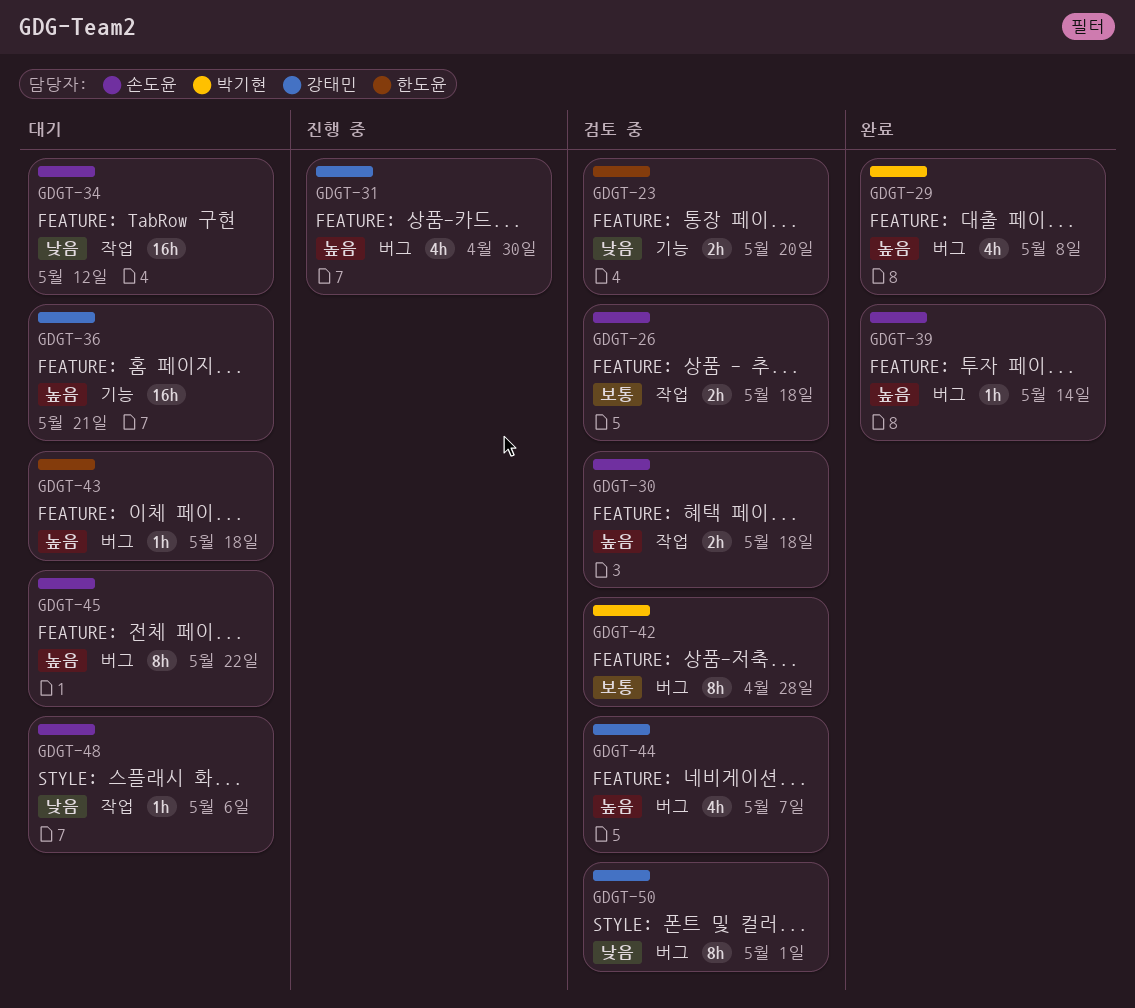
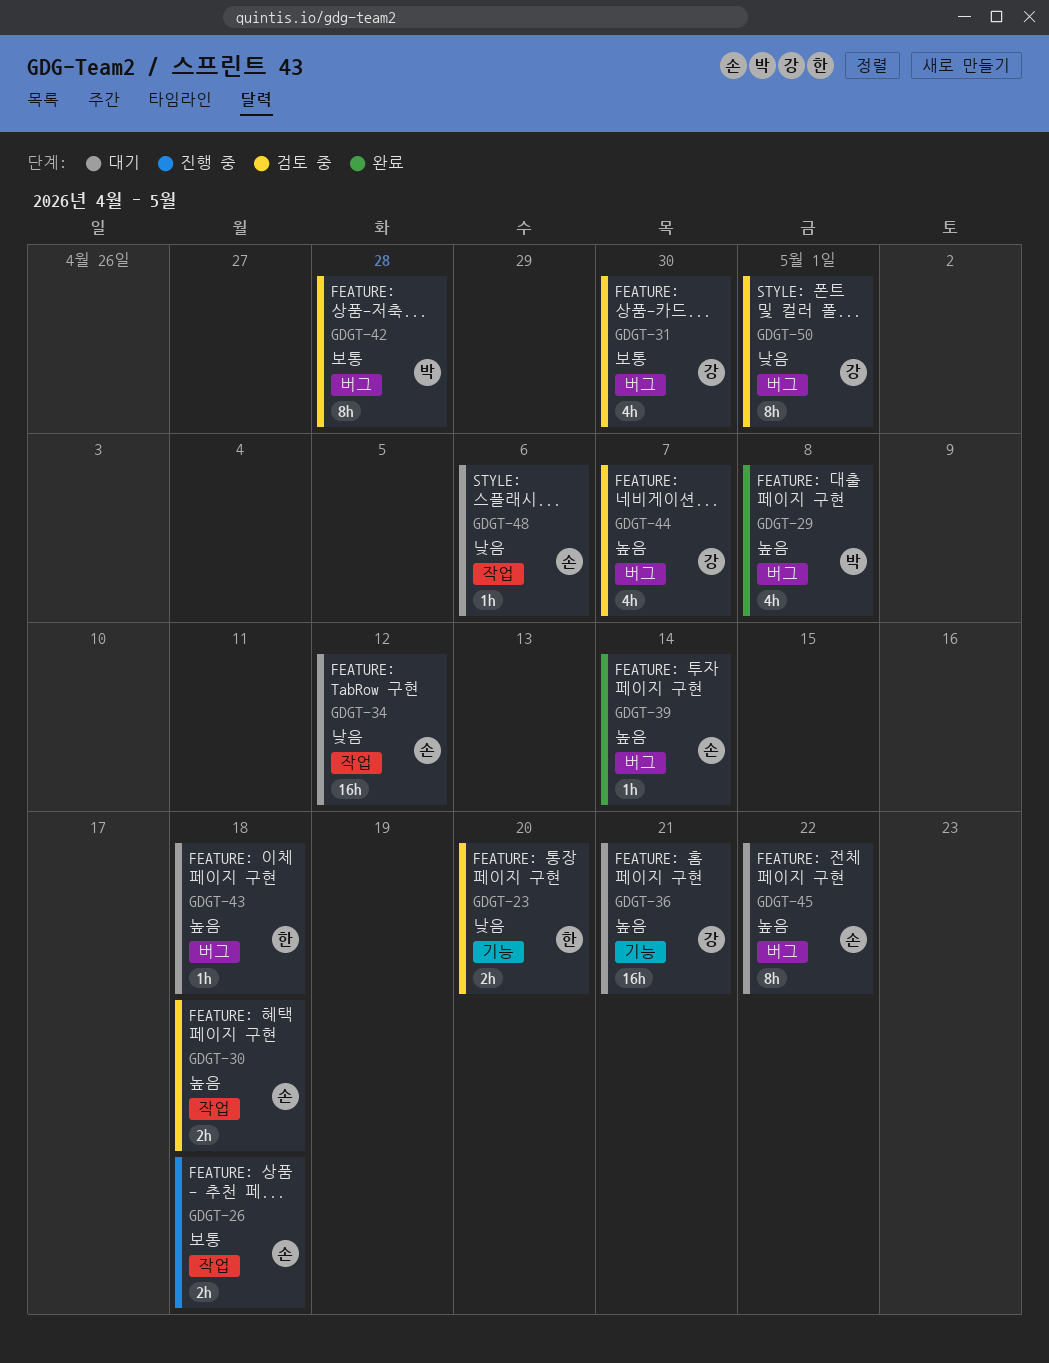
GDGT-26, status: 검토 중 -> 진행 중
GDGT-31, status: 진행 중 -> 검토 중
GDGT-31, priority: 높음 -> 보통

